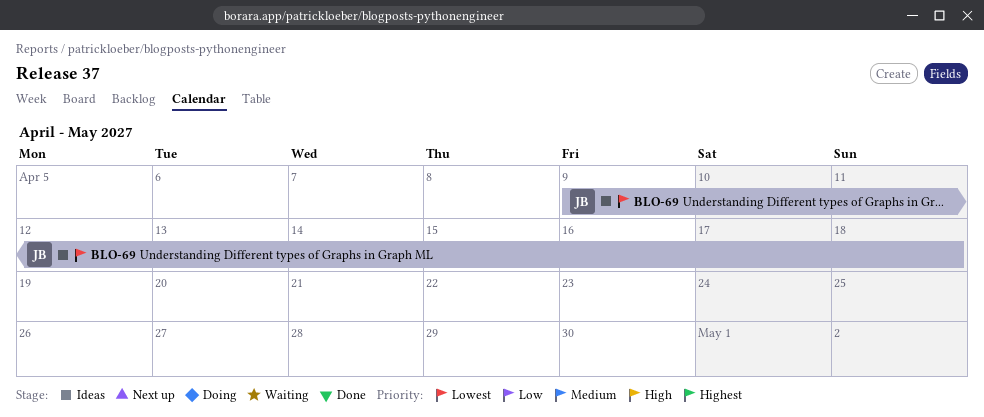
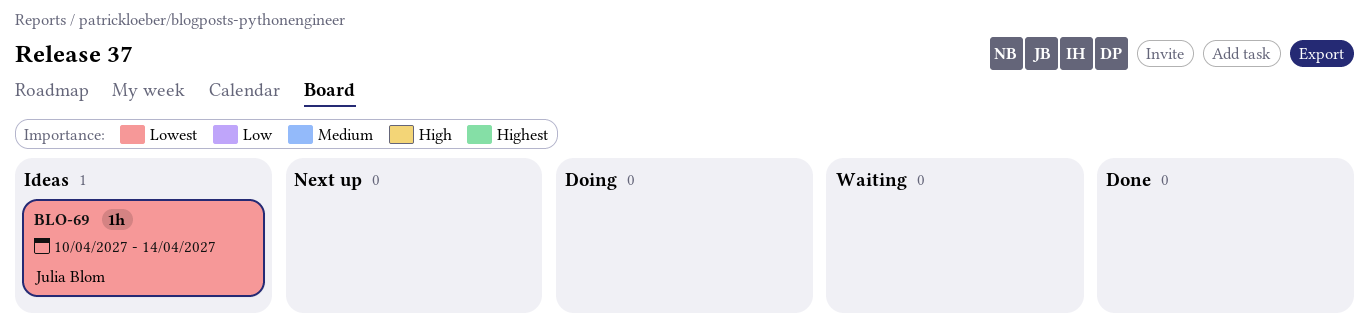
BLO-69, start: Apr 9 -> Apr 10
BLO-69, due: Apr 18 -> Apr 14

